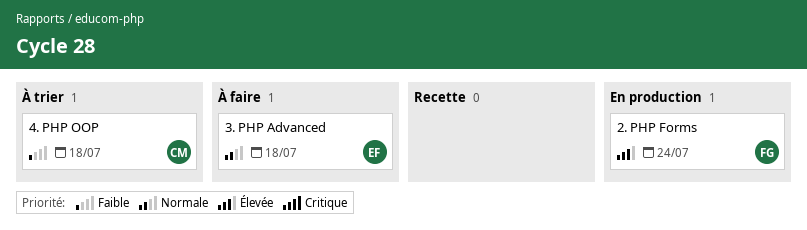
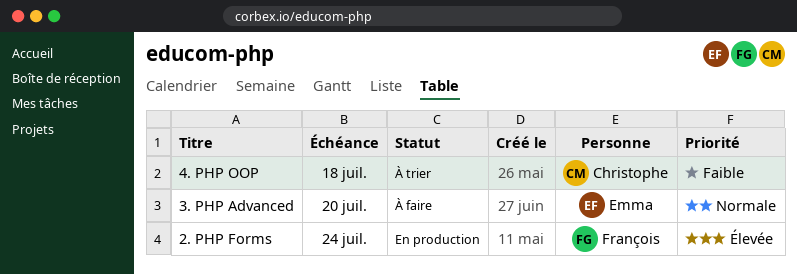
3. PHP Advanced, due: Jul 18 -> Jul 20

